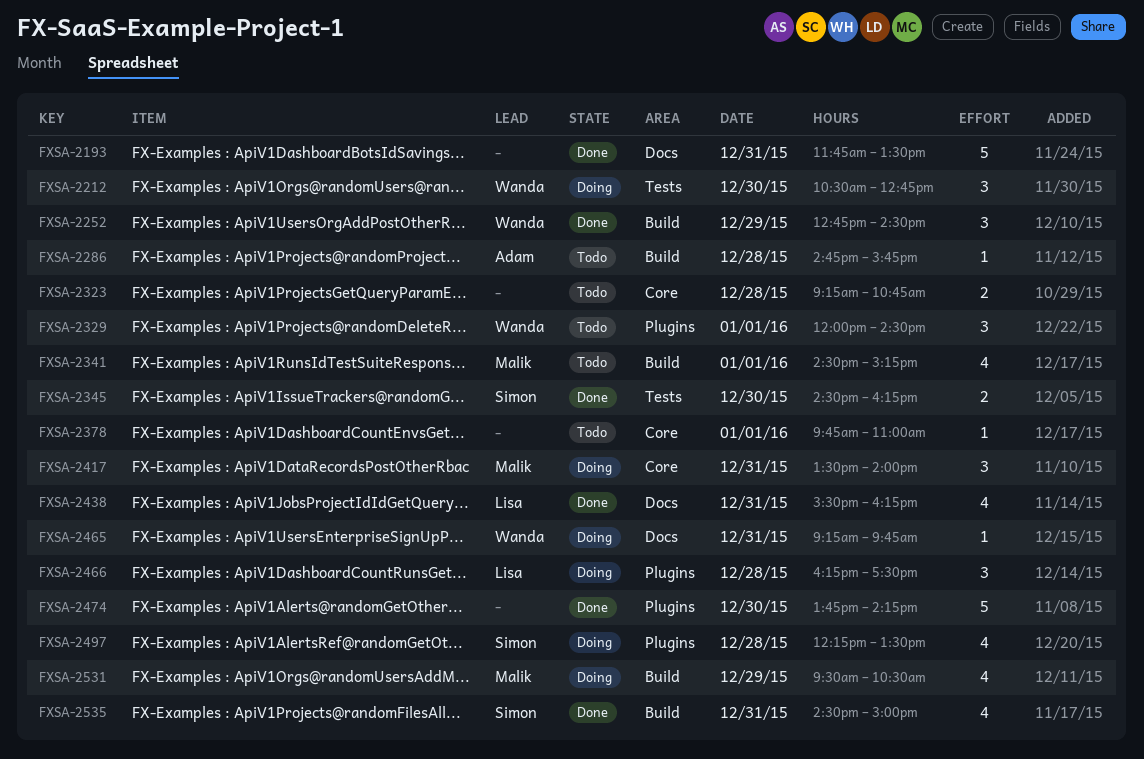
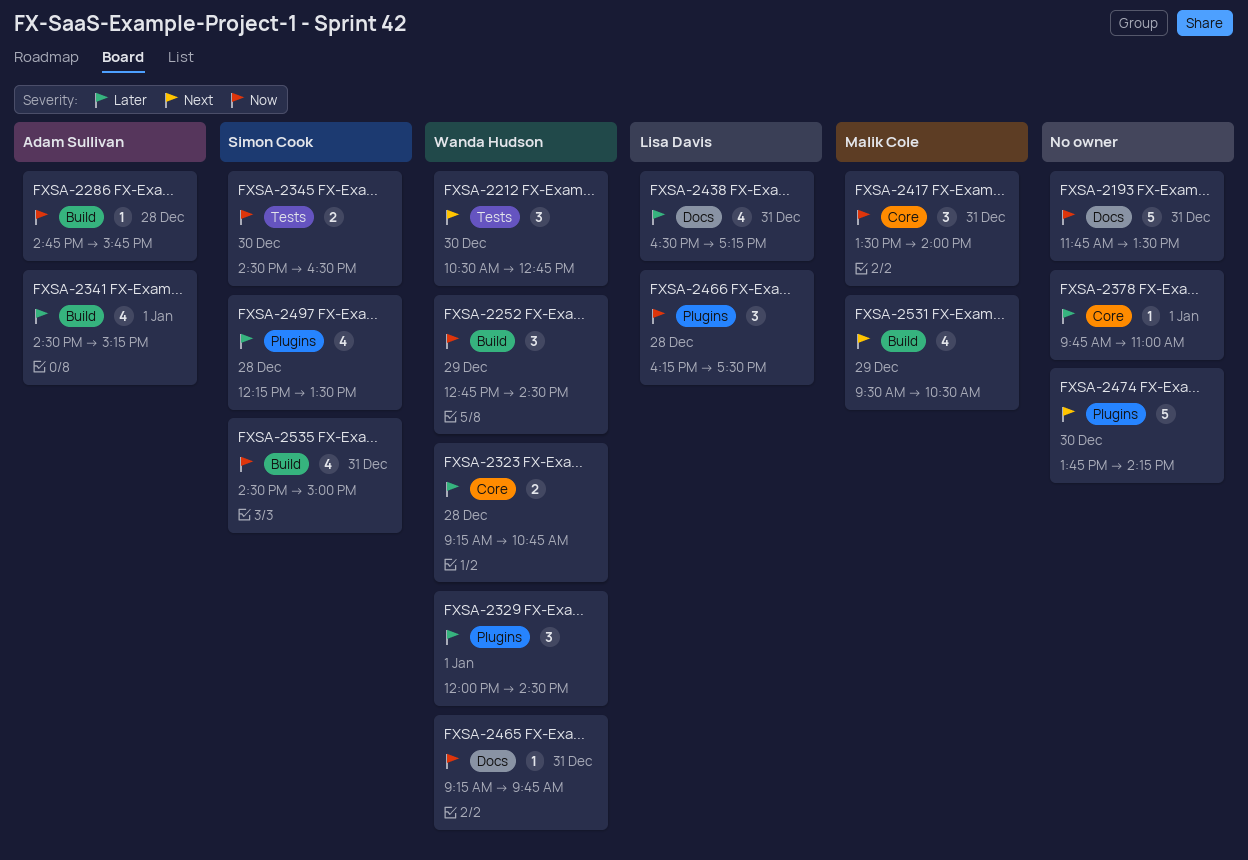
FXSA-2323, owner: none -> Wanda Hudson
FXSA-2341, owner: Malik Cole -> Adam Sullivan
FXSA-2345, ends: 16:15 -> 16:30
FXSA-2438, begins: 15:30 -> 16:30
FXSA-2438, ends: 16:15 -> 17:15

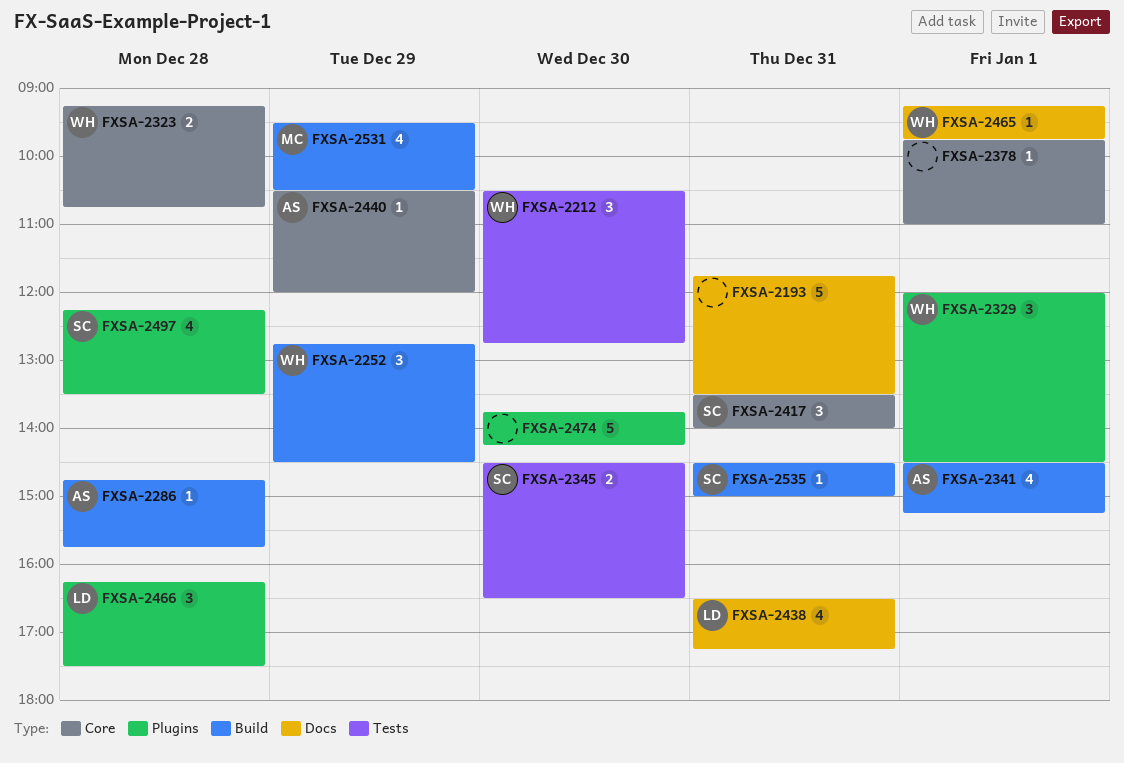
FXSA-2417, owner: Malik Cole -> Simon Cook
FXSA-2440: none -> present
FXSA-2465, day: Dec 31 -> Jan 1
FXSA-2535, estimate: 4 -> 1

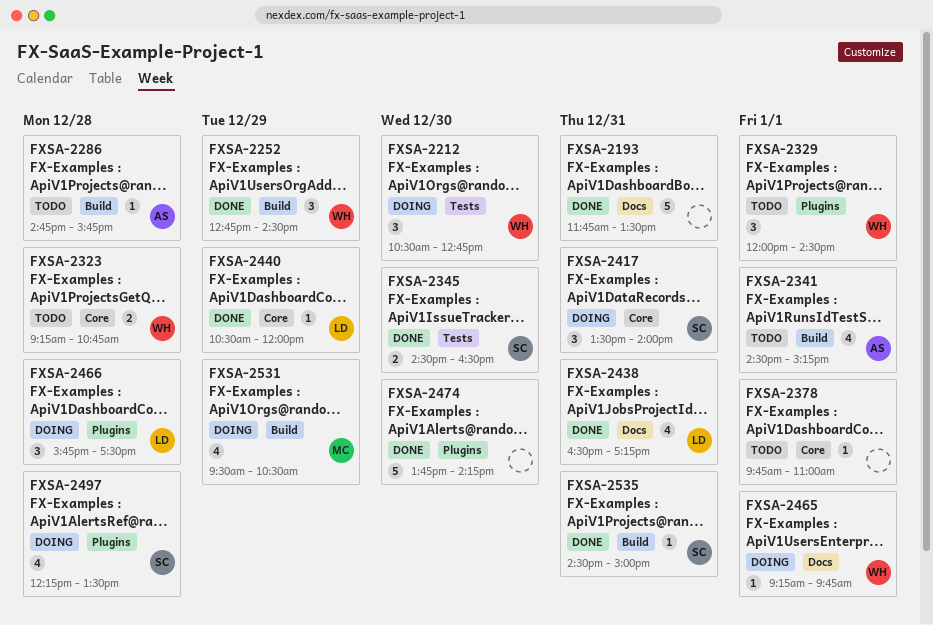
FXSA-2440, owner: AS -> LD
FXSA-2466, begins: 16:15 -> 15:45

